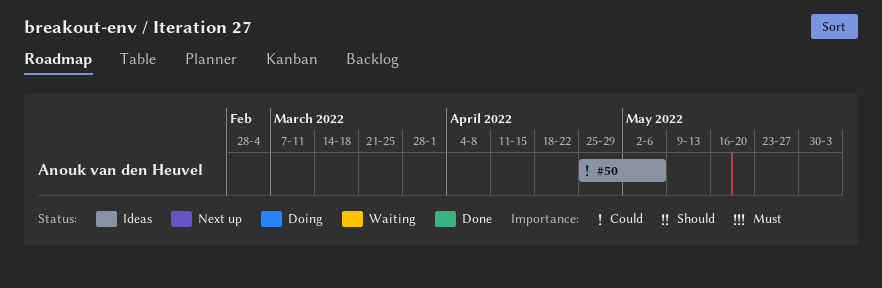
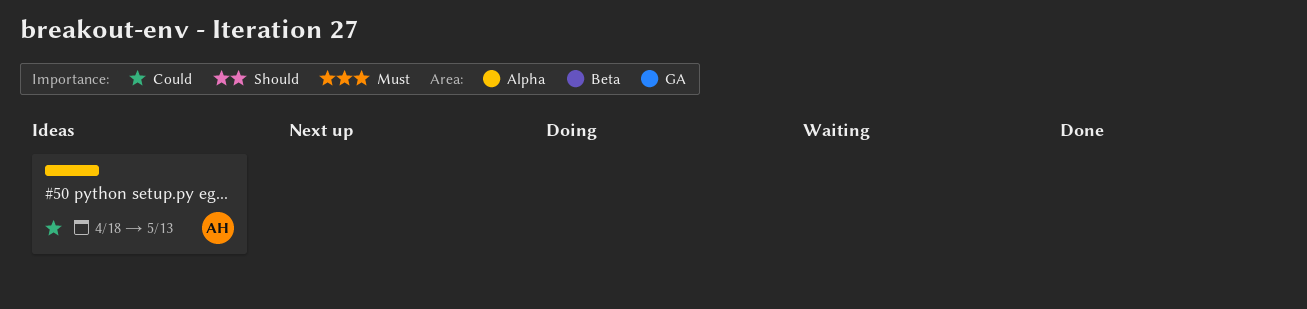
#50, start: Apr 25 -> Apr 18
#50, due: May 6 -> May 13

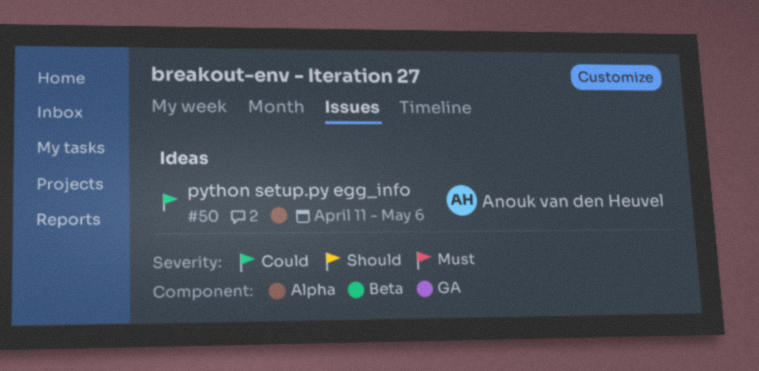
#50, start: Apr 18 -> Apr 11
#50, due: May 13 -> May 6

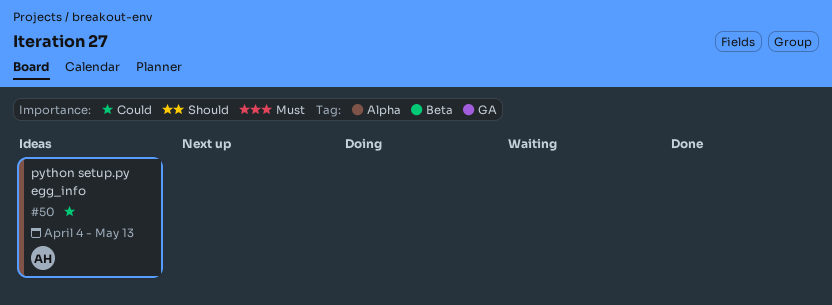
#50, start: Apr 11 -> Apr 4
#50, due: May 6 -> May 13

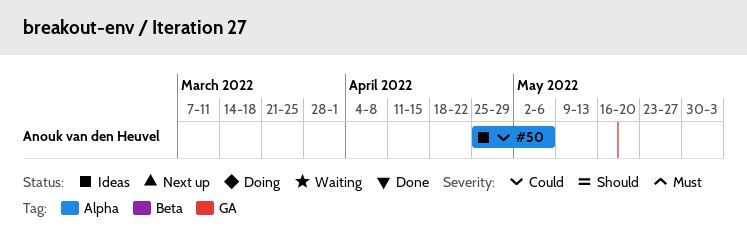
#50, start: Apr 4 -> Apr 25
#50, due: May 13 -> May 6

